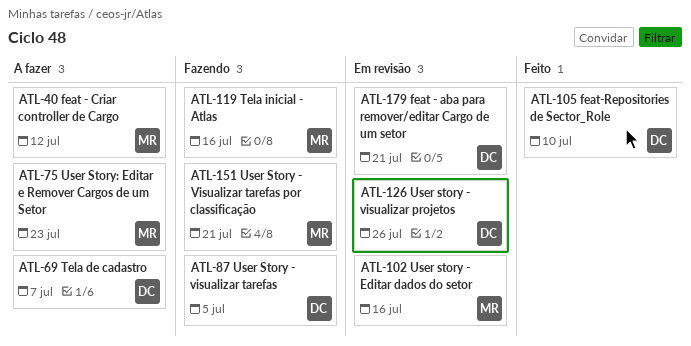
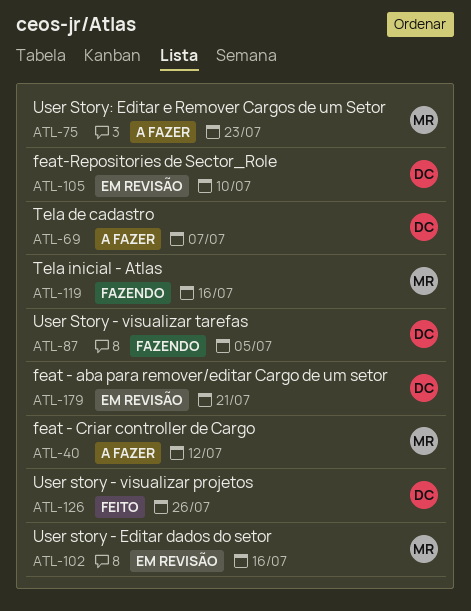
ATL-105, status: Feito -> Em revisão
ATL-126, status: Em revisão -> Feito
ATL-151: present -> none

